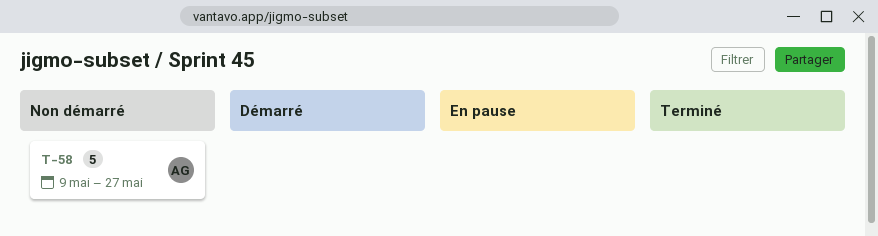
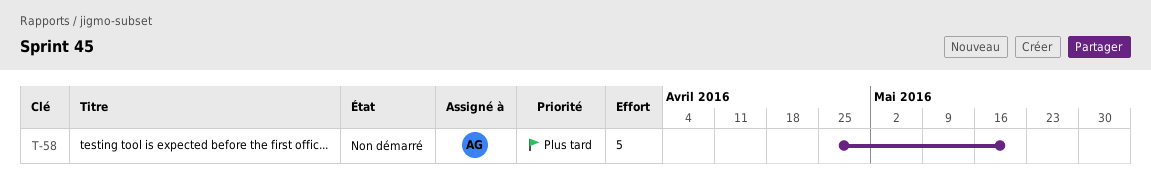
T-58, start: May 9 -> Apr 25
T-58, due: May 27 -> May 20

